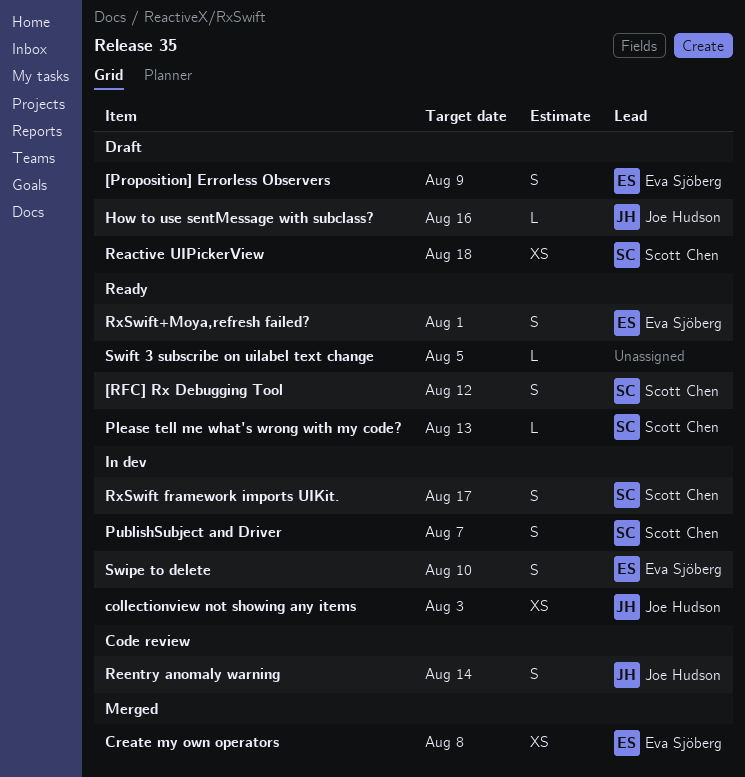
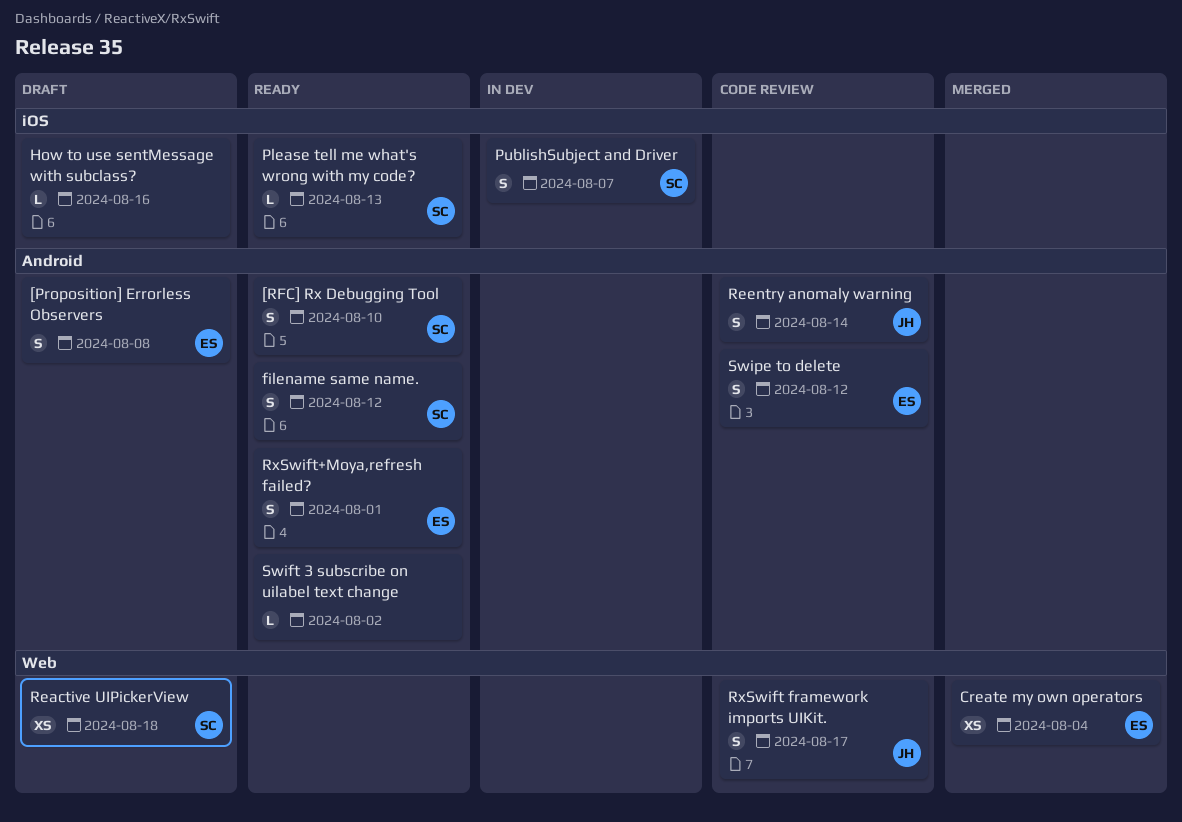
[Proposition] Errorless Observers, due: Aug 9 -> Aug 8
[RFC] Rx Debugging Tool, due: Aug 12 -> Aug 10
collectionview not showing any items: present -> none
Create my own operators, due: Aug 8 -> Aug 4
filename same name.: none -> present
How to use sentMessage with subclass?, owner: Joe Hudson -> none
RxSwift framework imports UIKit., status: In dev -> Code review
RxSwift framework imports UIKit., owner: Scott Chen -> Joe Hudson
Swift 3 subscribe on uilabel text change, due: Aug 5 -> Aug 2
Swipe to delete, status: In dev -> Code review
Swipe to delete, due: Aug 10 -> Aug 12

